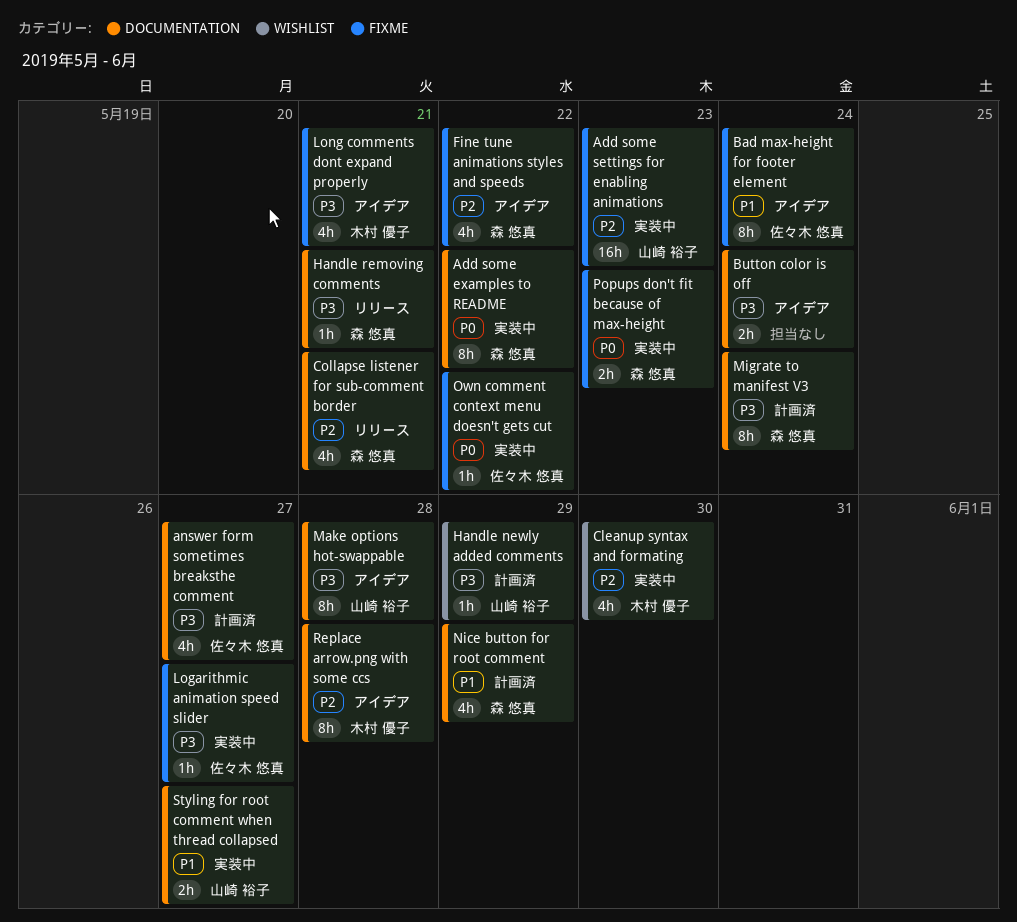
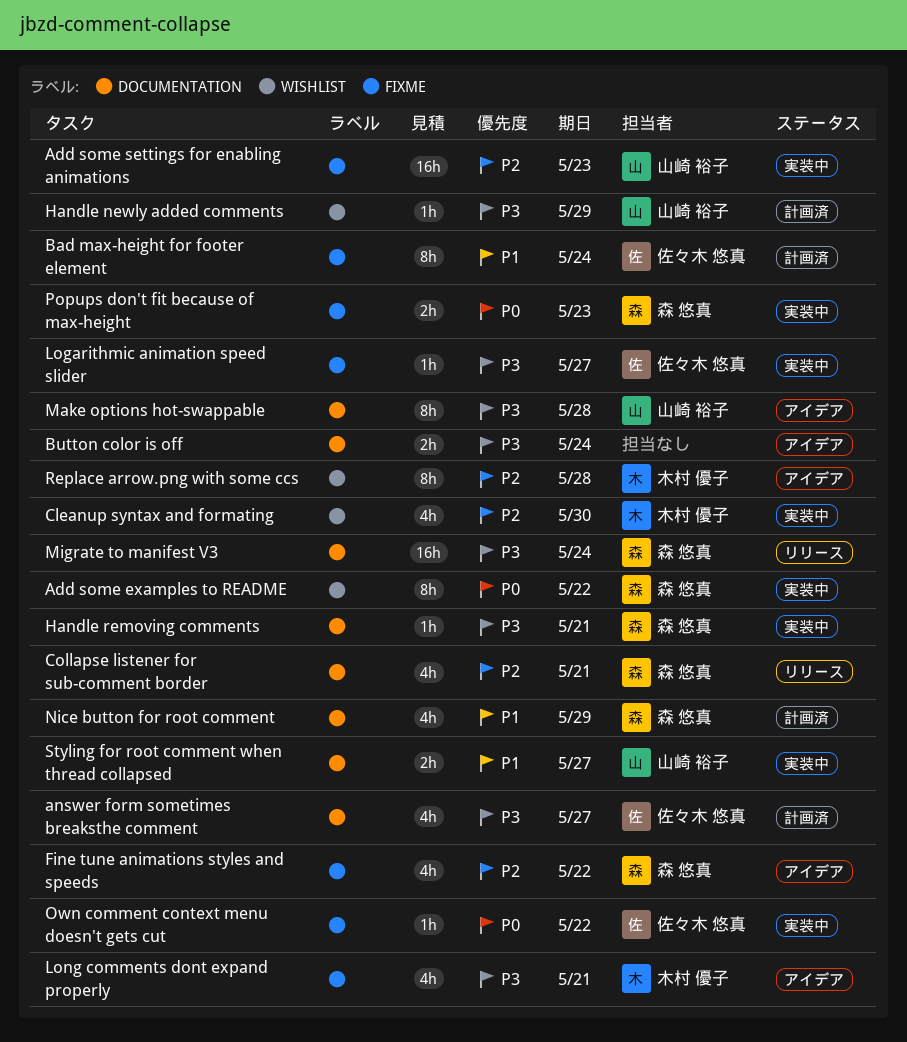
Add some examples to README, label: DOCUMENTATION -> WISHLIST
Bad max-height for footer element, status: アイデア -> 計画済
Handle removing comments, status: リリース -> 実装中
Migrate to manifest V3, status: 計画済 -> リリース
Migrate to manifest V3, estimate: 8h -> 16h
Replace arrow.png with some ccs, label: DOCUMENTATION -> WISHLIST

